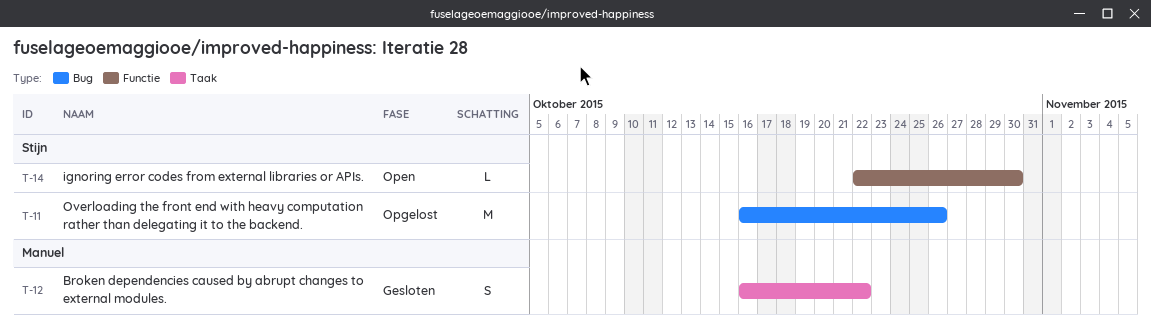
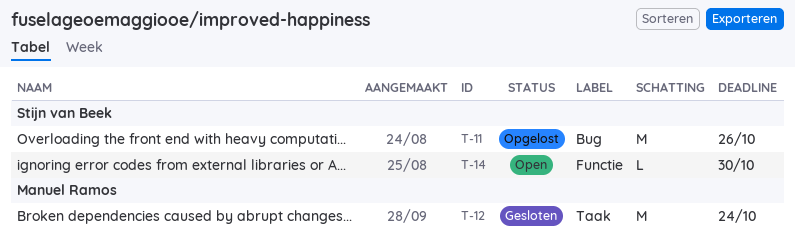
T-12, estimate: S -> M
T-12, due: Oct 22 -> Oct 24

